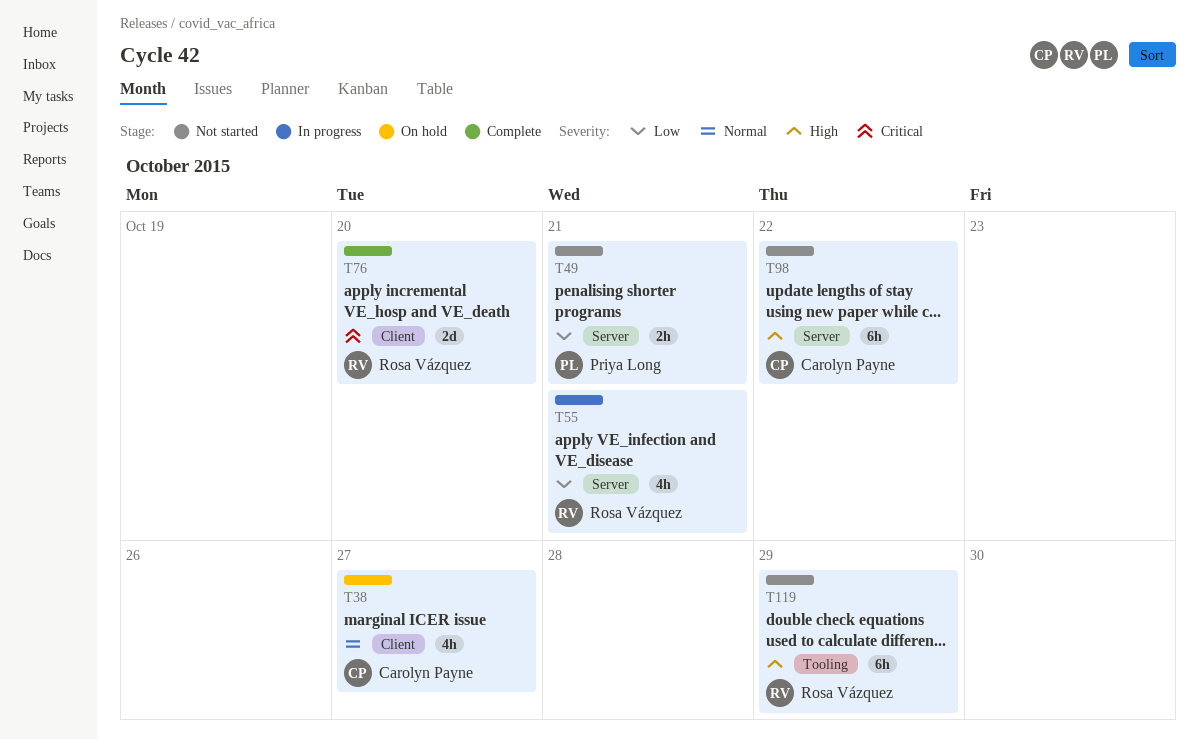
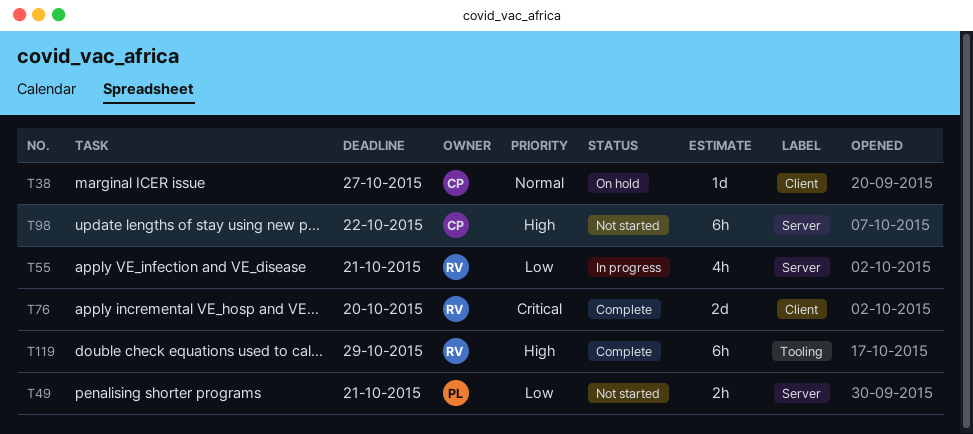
T38, estimate: 4h -> 1d
T119, status: Not started -> Complete

